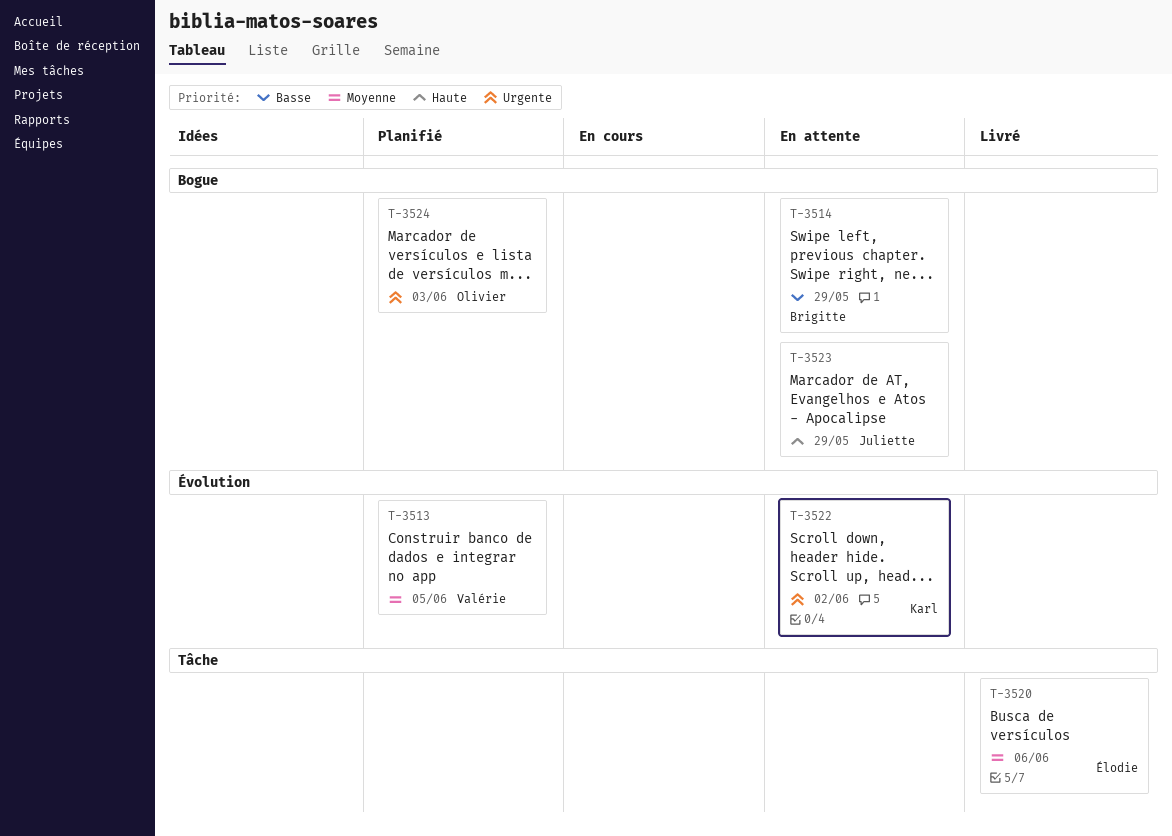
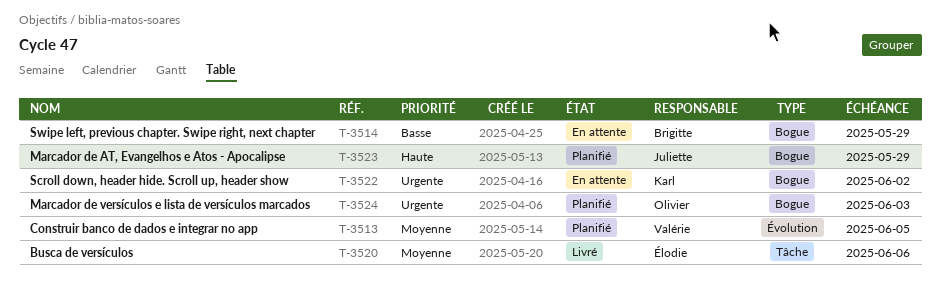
T-3522, label: Évolution -> Bogue
T-3523, status: En attente -> Planifié

